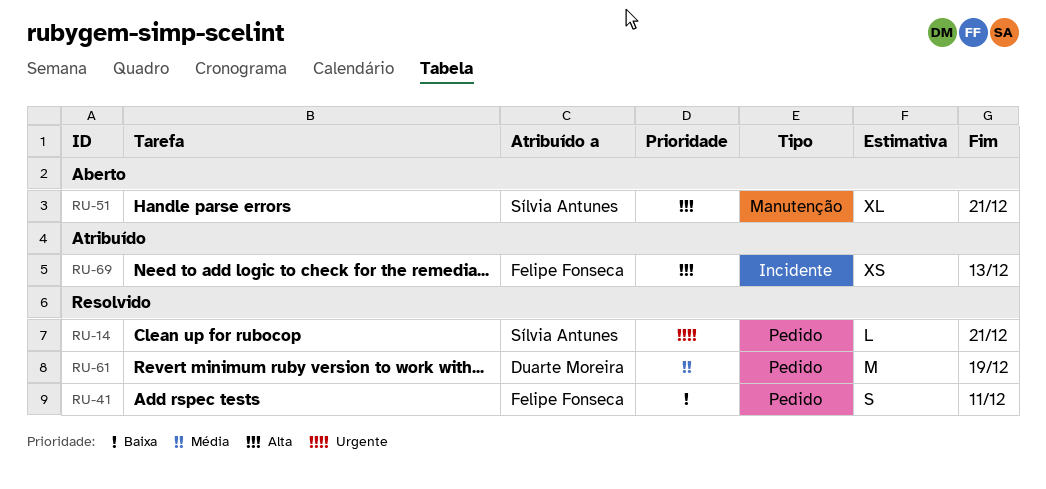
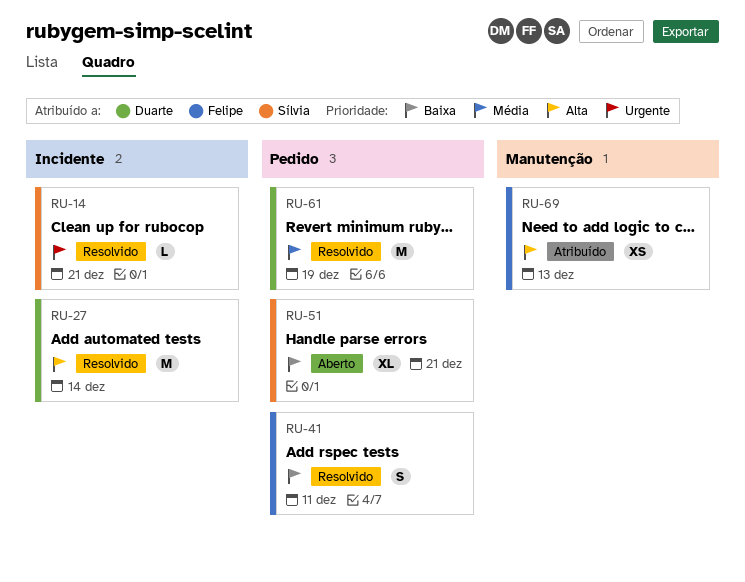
RU-14, label: Pedido -> Incidente
RU-27: none -> present
RU-51, priority: Alta -> Baixa
RU-51, label: Manutenção -> Pedido
RU-69, label: Incidente -> Manutenção

